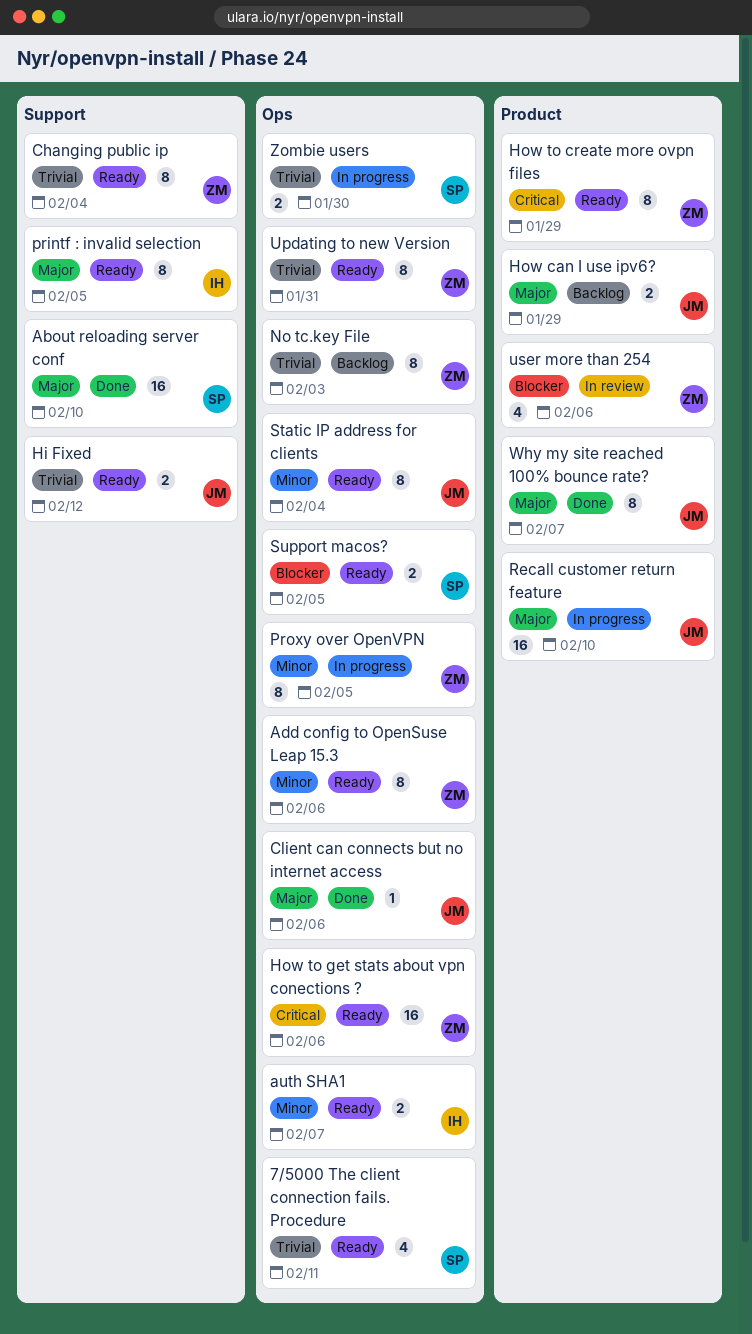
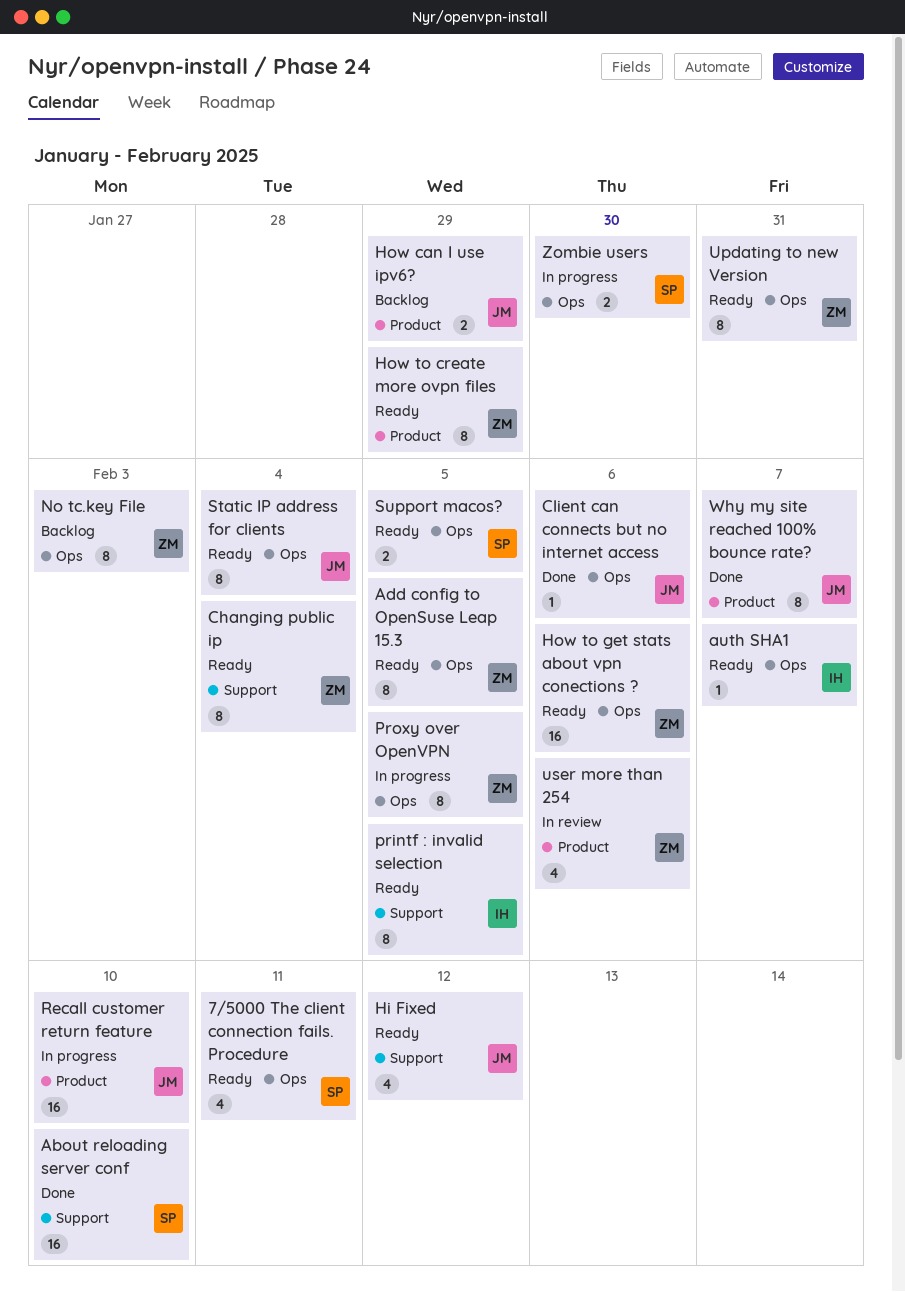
Add config to OpenSuse Leap 15.3, due: Feb 6 -> Feb 5
auth SHA1, estimate: 2 -> 1
Hi Fixed, estimate: 2 -> 4

